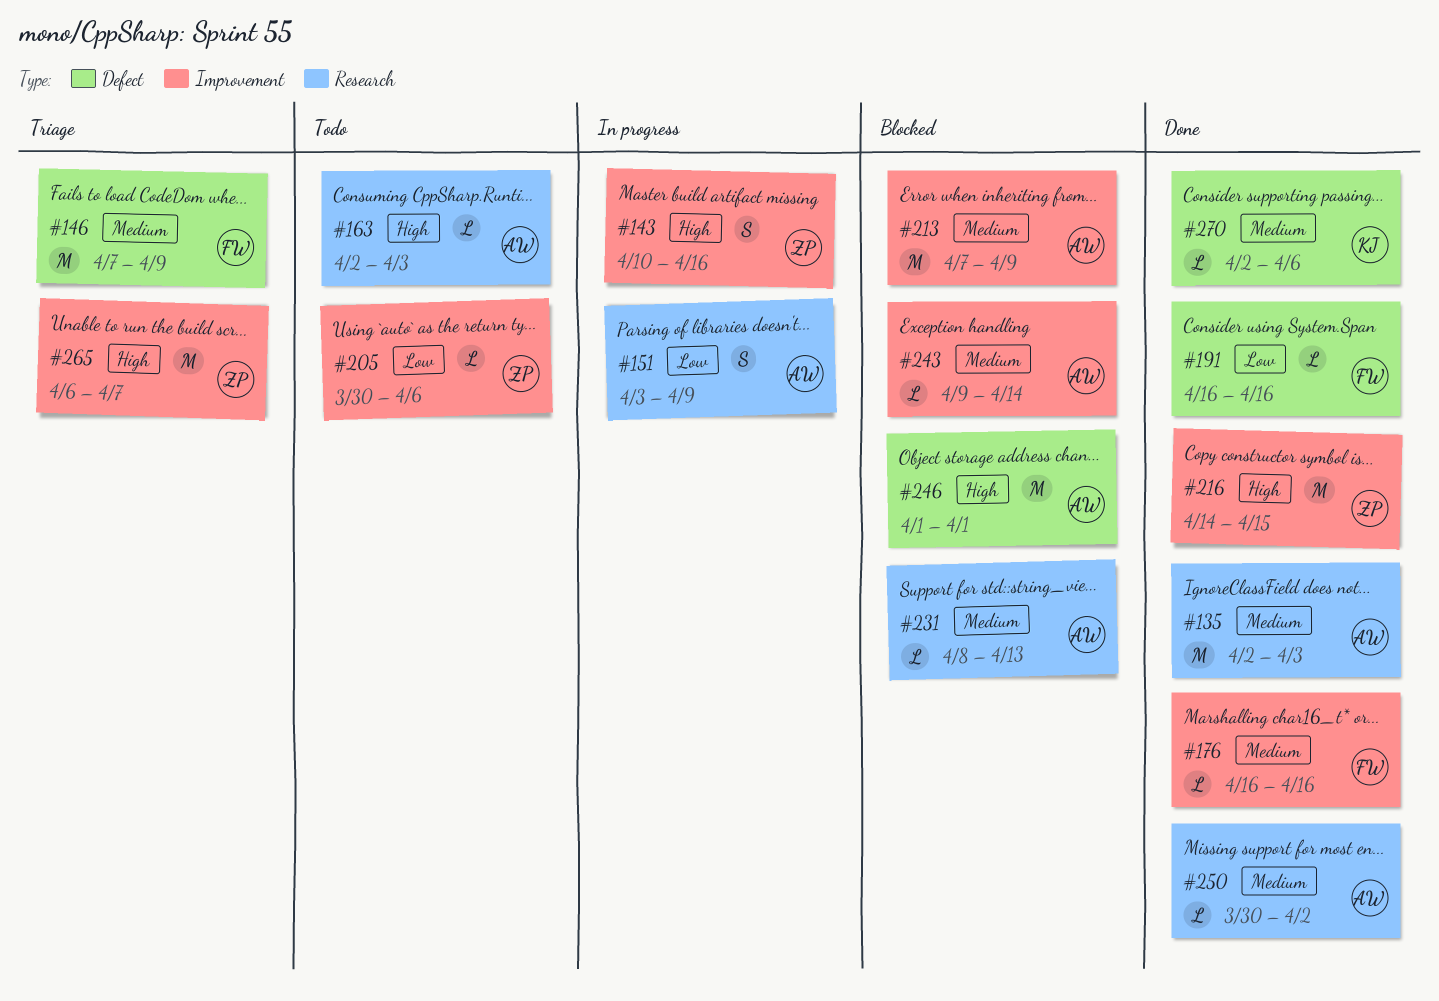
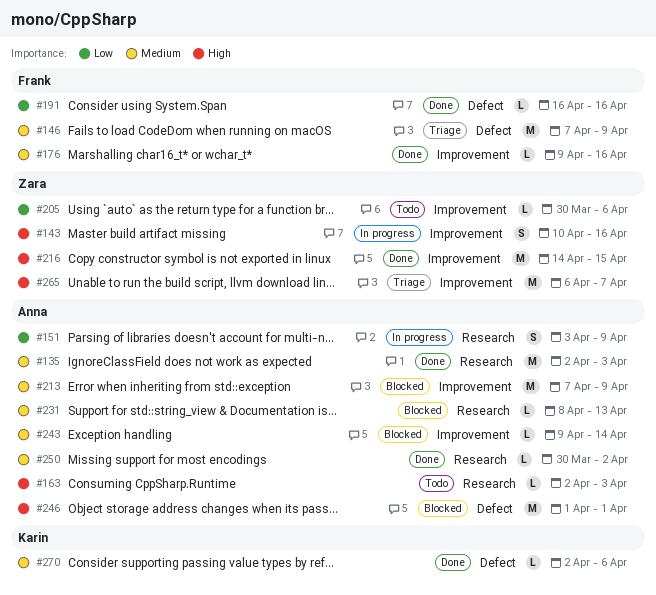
#176, start: Apr 16 -> Apr 9

